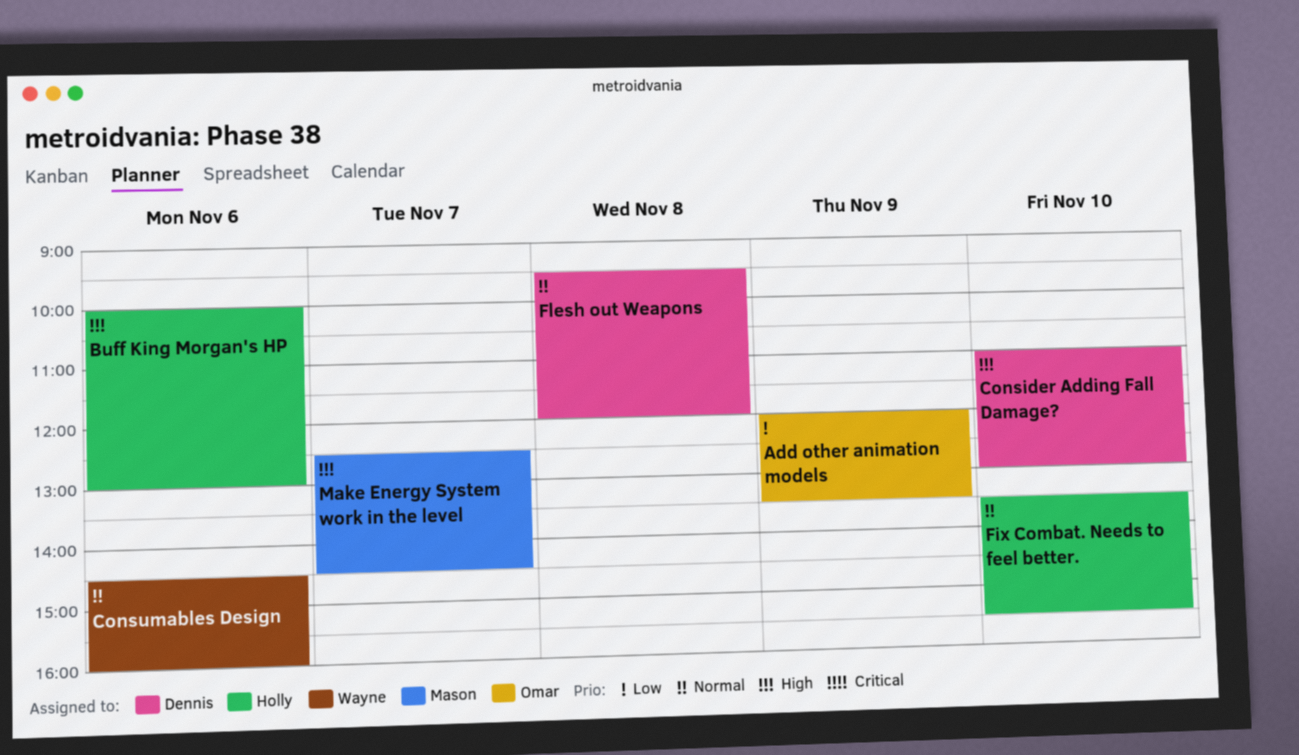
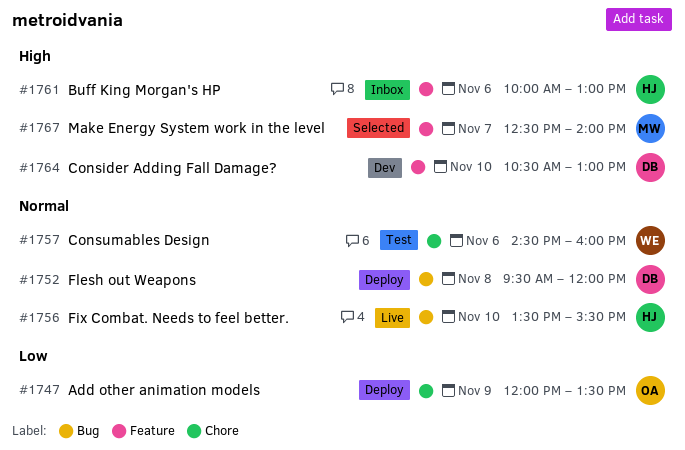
Consider Adding Fall Damage?, begins: 11:00 -> 10:30
Make Energy System work in the level, ends: 14:30 -> 14:00

